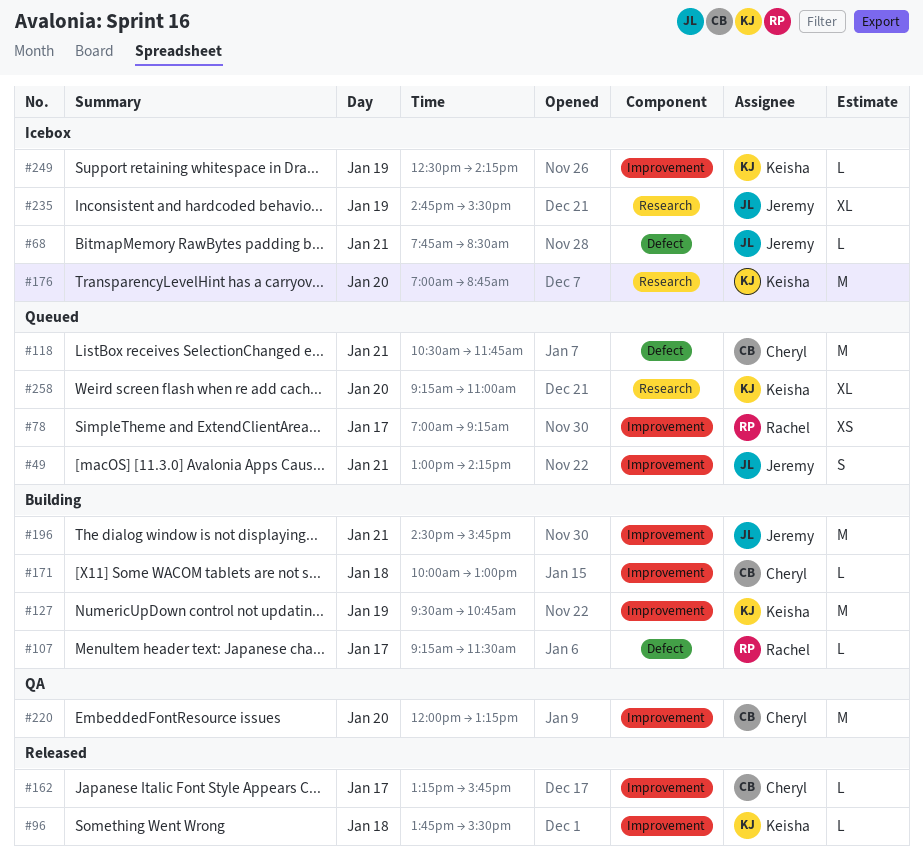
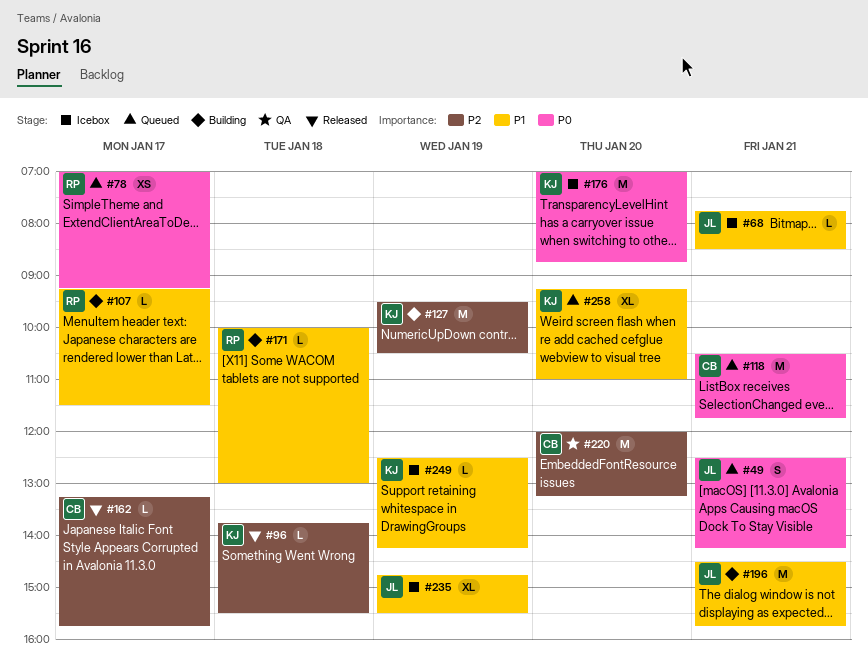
#49, begins: 13:00 -> 12:30
#127, ends: 10:45 -> 10:30
#171, owner: Cheryl -> Rachel

